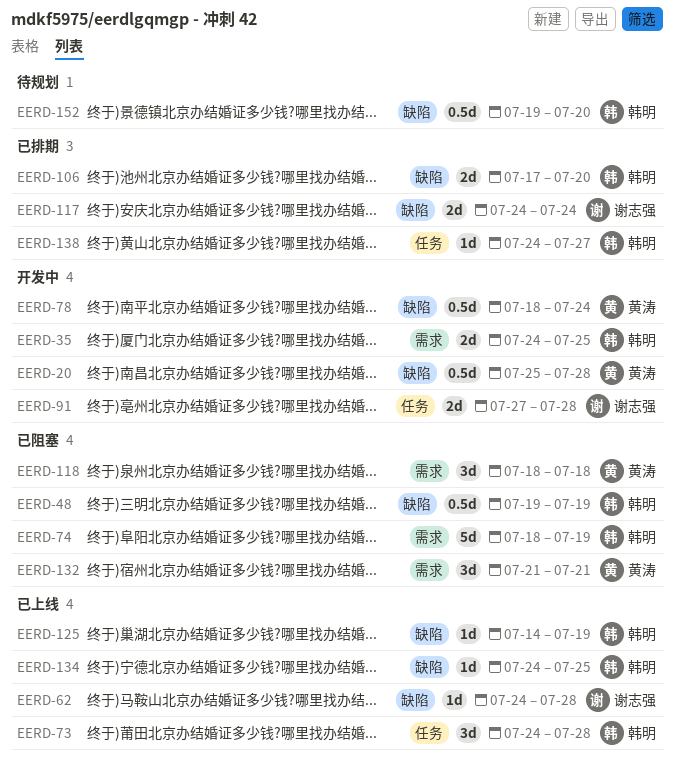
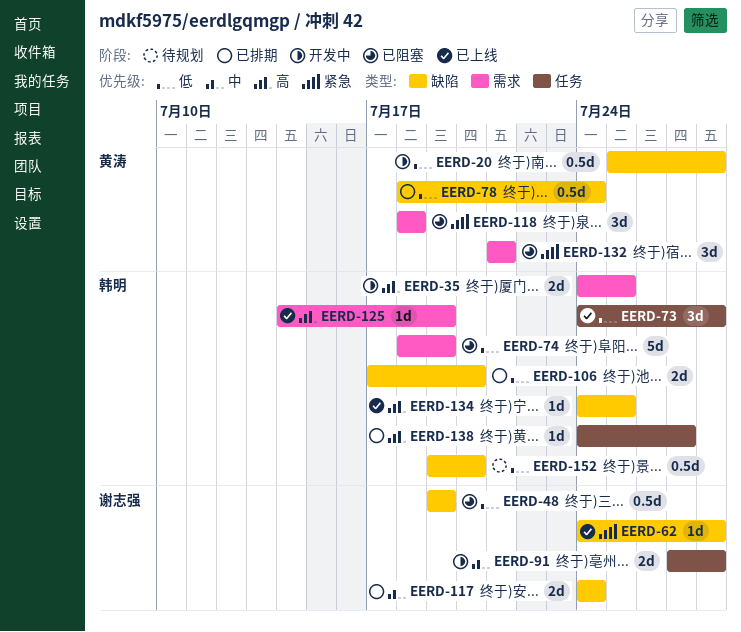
EERD-48, owner: 韩明 -> 谢志强
EERD-78, status: 开发中 -> 已排期
EERD-125, label: 缺陷 -> 需求

